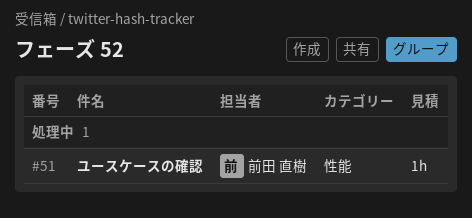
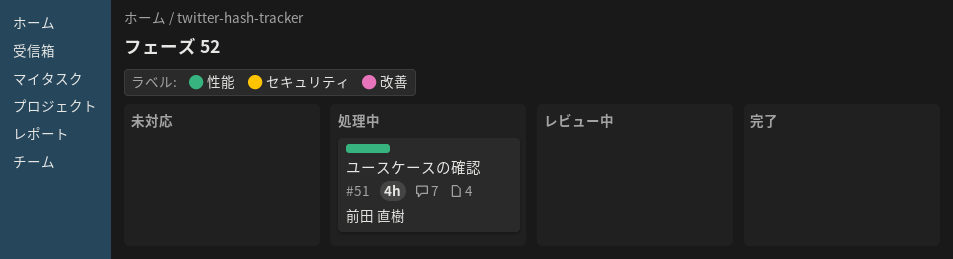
#51, estimate: 1h -> 4h

